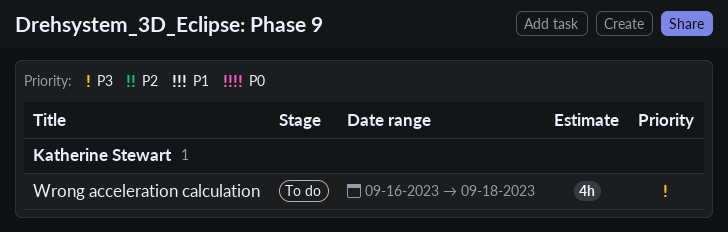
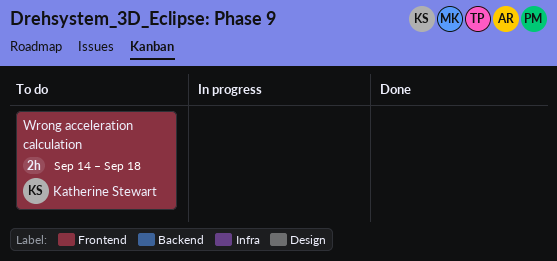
Wrong acceleration calculation, estimate: 4h -> 2h
Wrong acceleration calculation, start: Sep 16 -> Sep 14

